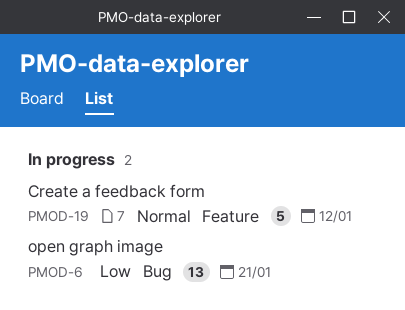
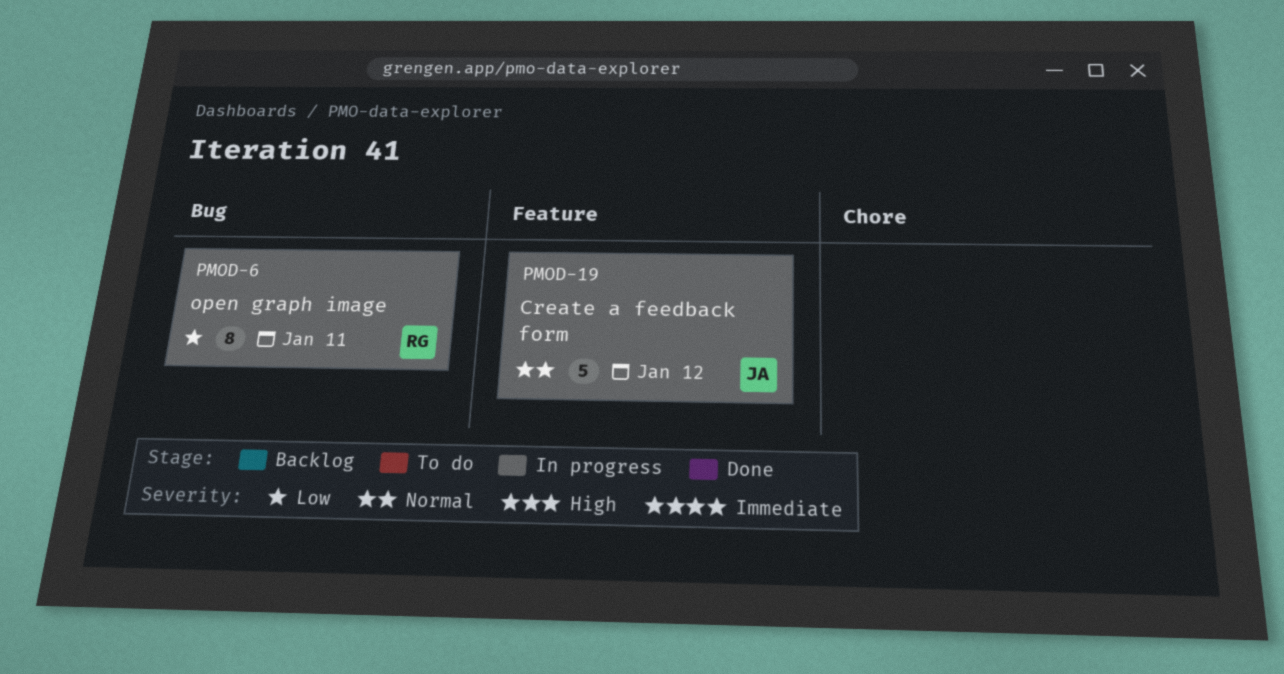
PMOD-6, estimate: 13 -> 8
PMOD-6, due: Jan 21 -> Jan 11

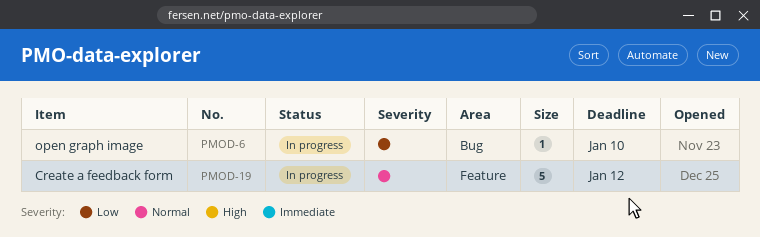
PMOD-6, estimate: 8 -> 1
PMOD-6, due: Jan 11 -> Jan 10

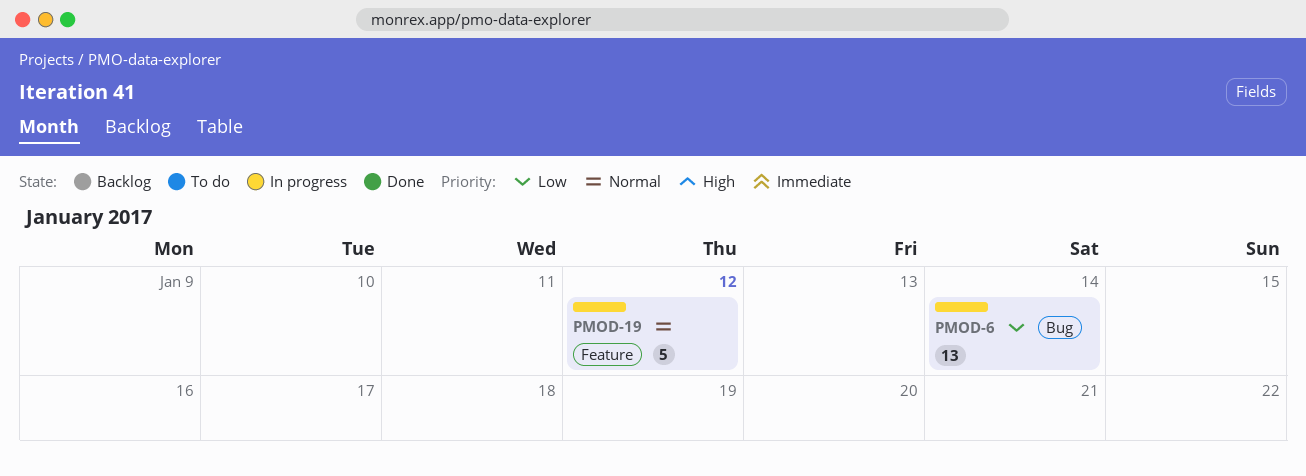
PMOD-6, estimate: 1 -> 13
PMOD-6, due: Jan 10 -> Jan 14

